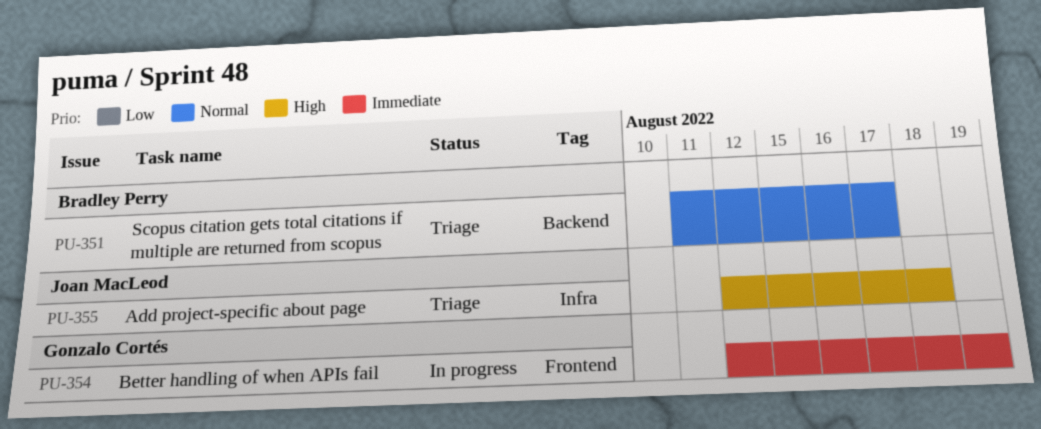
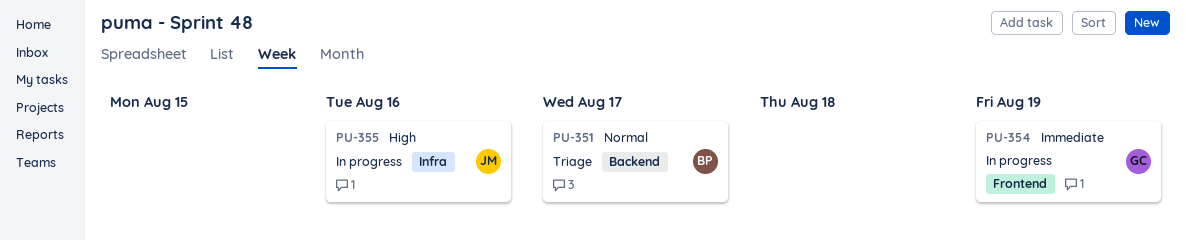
PU-355, status: Triage -> In progress
PU-355, due: Aug 18 -> Aug 16

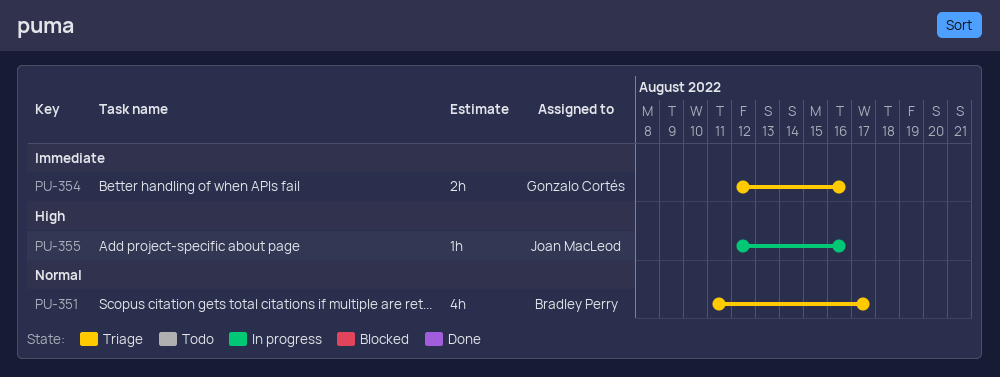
PU-354, status: In progress -> Triage
PU-354, due: Aug 19 -> Aug 16

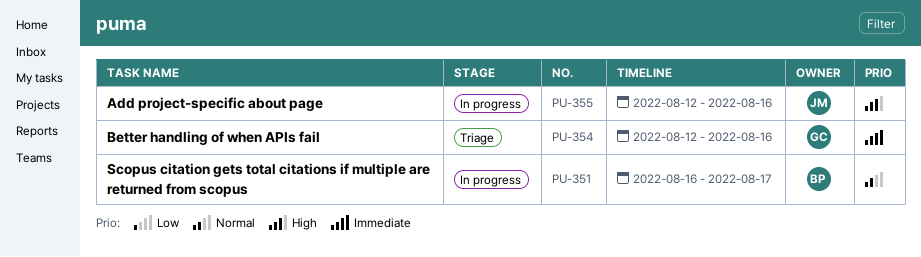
PU-351, status: Triage -> In progress
PU-351, start: Aug 11 -> Aug 16

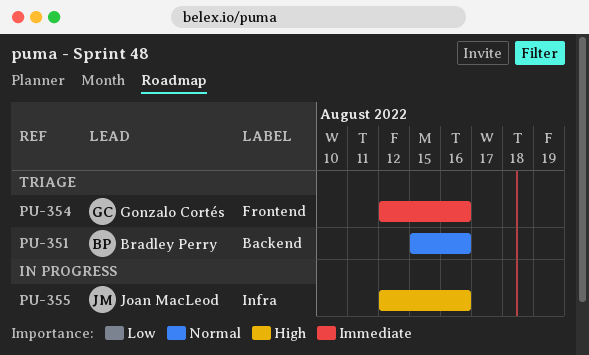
PU-351, status: In progress -> Triage
PU-351, start: Aug 16 -> Aug 15
PU-351, due: Aug 17 -> Aug 16

